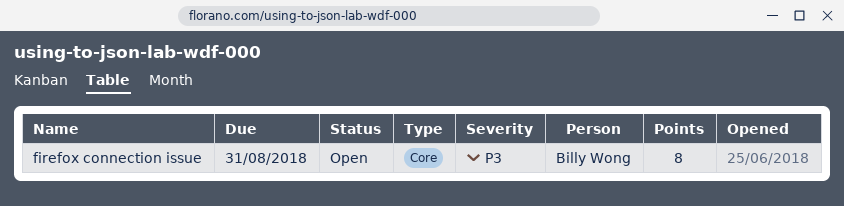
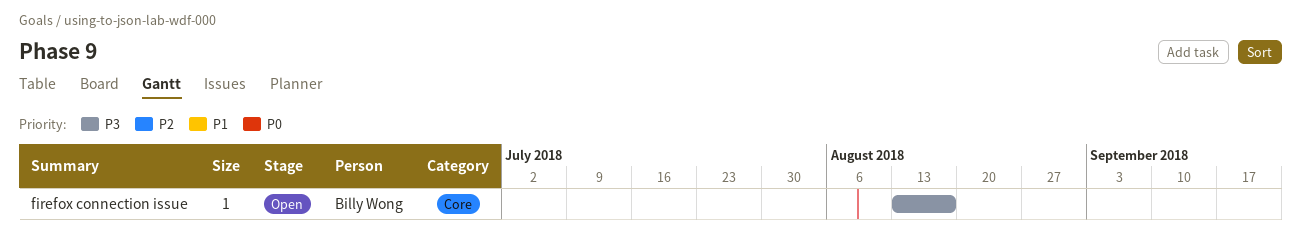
firefox connection issue, estimate: 8 -> 1
firefox connection issue, due: Aug 31 -> Aug 17

